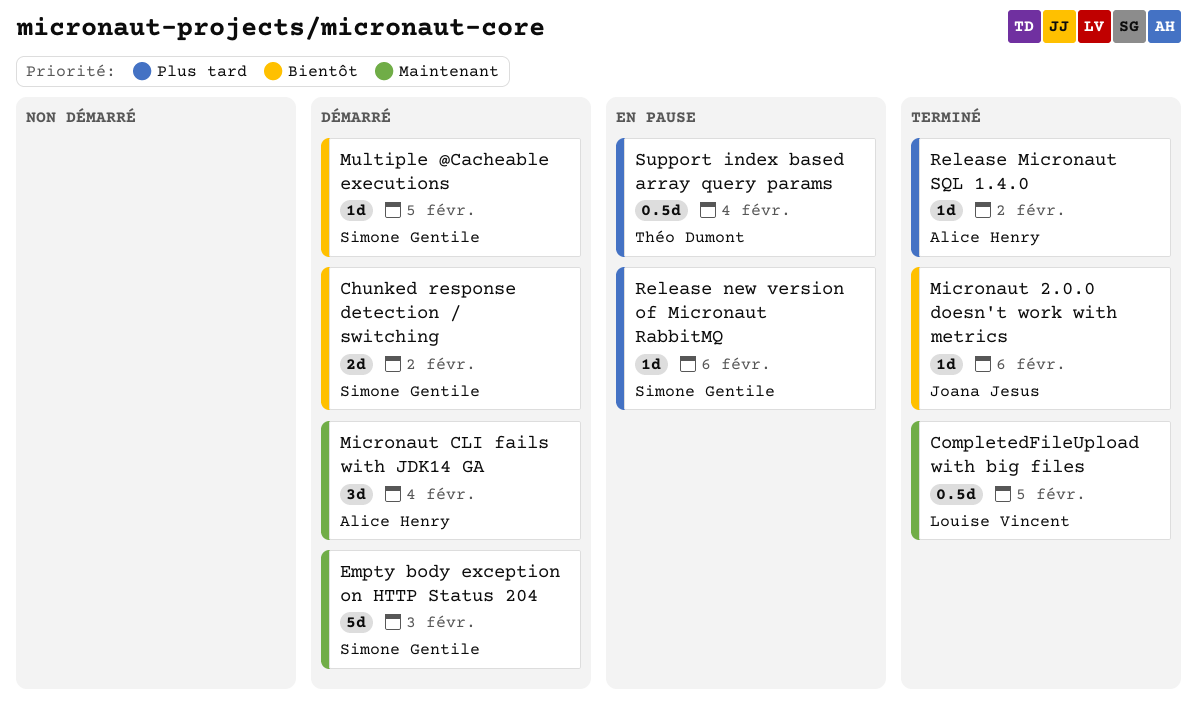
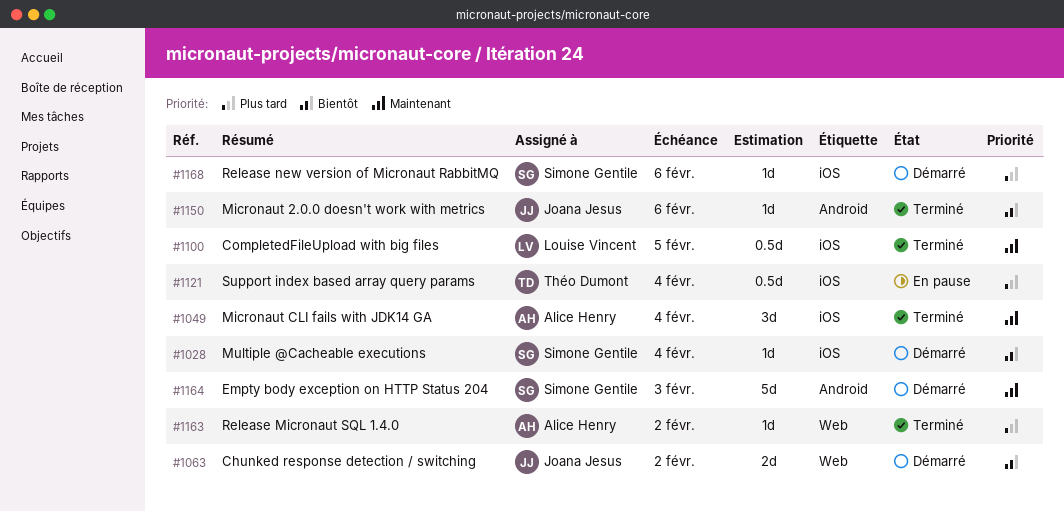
Chunked response detection / switching, owner: Simone Gentile -> Joana Jesus
Micronaut CLI fails with JDK14 GA, status: Démarré -> Terminé
Multiple @Cacheable executions, due: Feb 5 -> Feb 4
Release new version of Micronaut RabbitMQ, status: En pause -> Démarré

